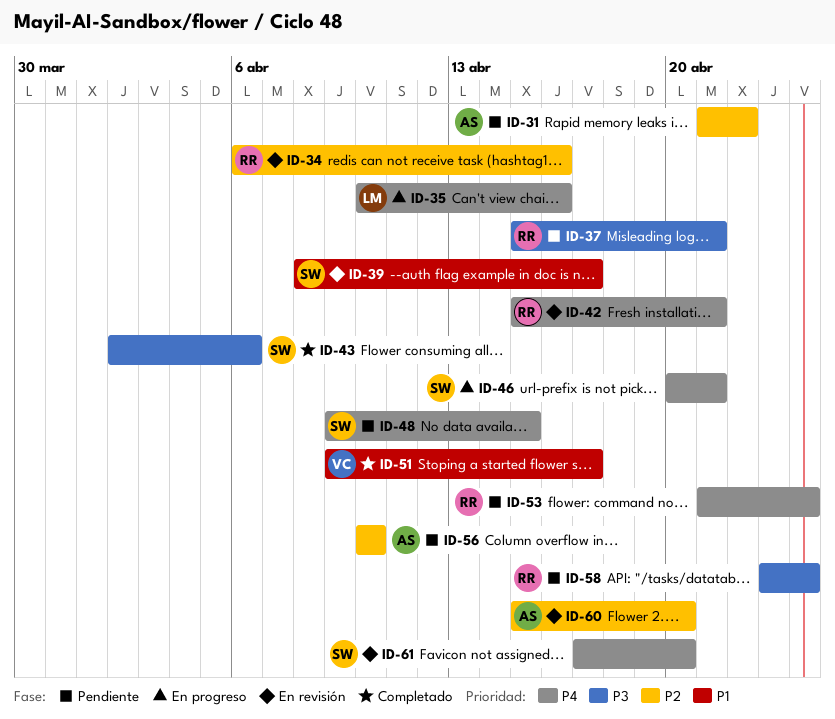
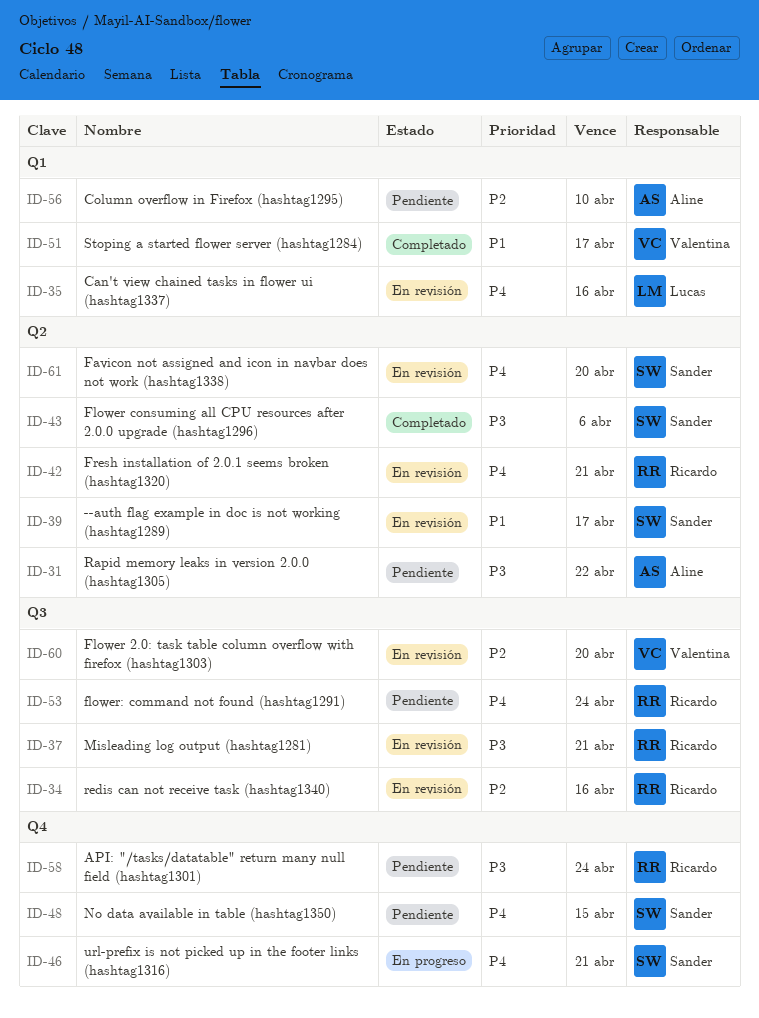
ID-31, priority: P2 -> P3
ID-35, status: En progreso -> En revisión
ID-37, status: Pendiente -> En revisión
ID-60, owner: Aline -> Valentina

